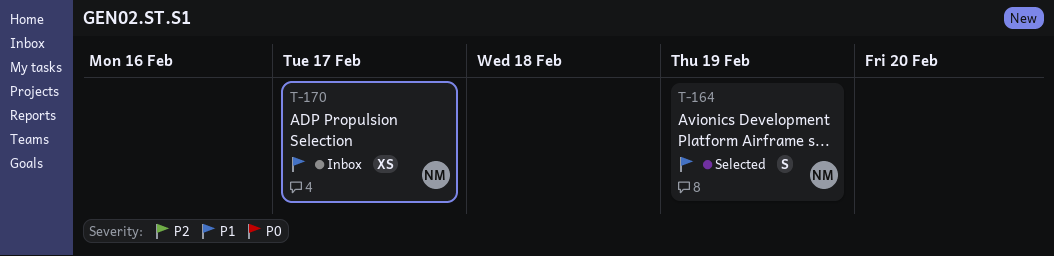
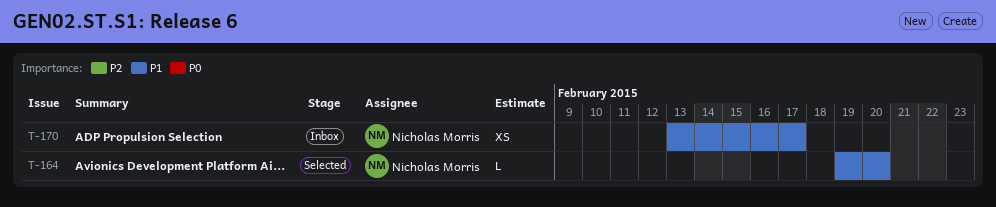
T-164, estimate: S -> L
T-164, due: Feb 19 -> Feb 20

